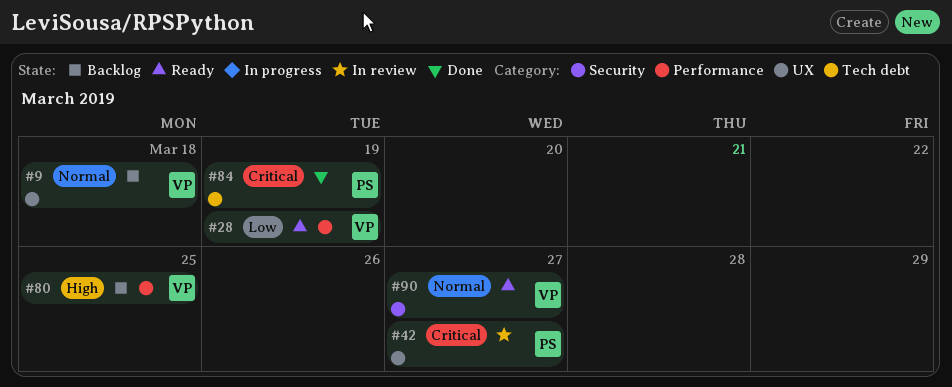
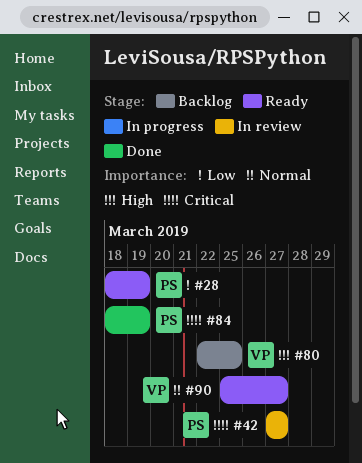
#9: present -> none
#28, owner: VP -> PS

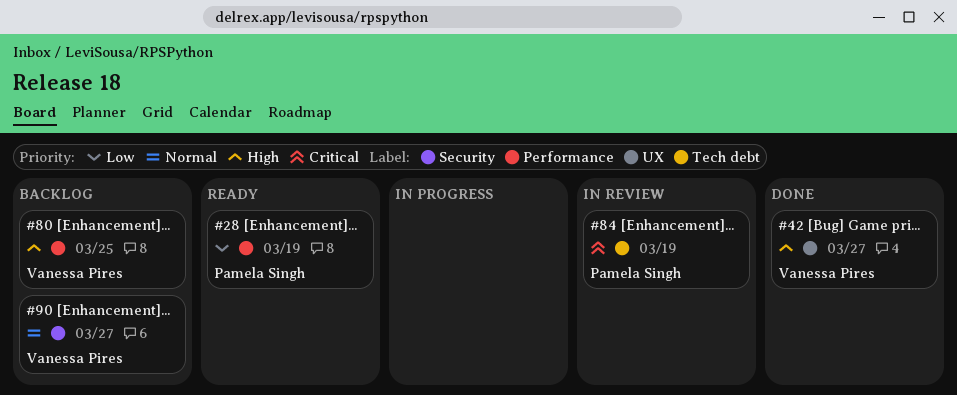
#42, status: In review -> Done
#42, owner: Pamela Singh -> Vanessa Pires
#42, priority: Critical -> High
#84, status: Done -> In review
#90, status: Ready -> Backlog

